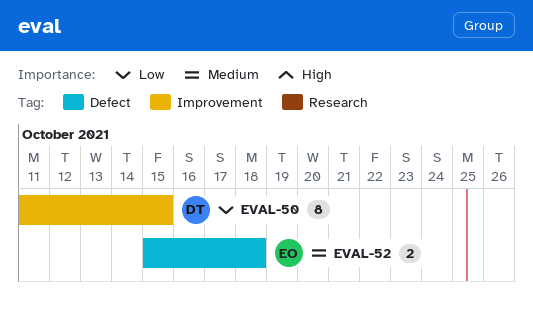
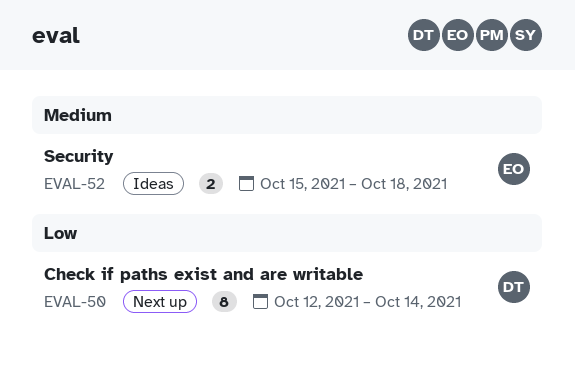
EVAL-50, start: Oct 11 -> Oct 12
EVAL-50, due: Oct 15 -> Oct 14

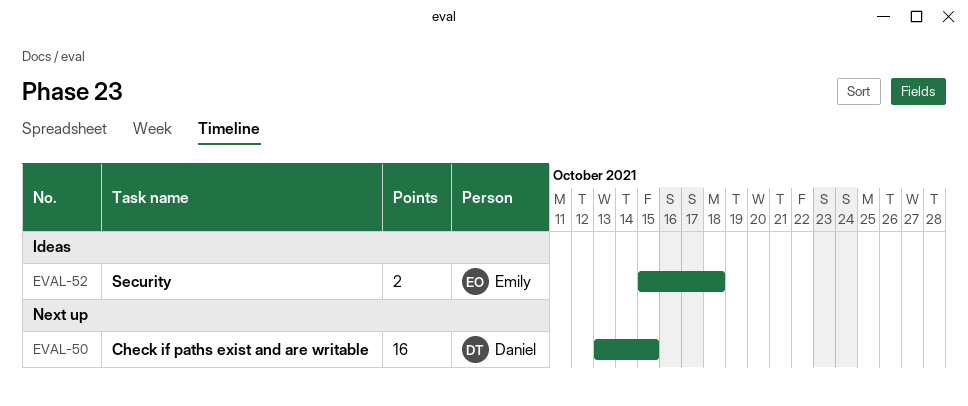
EVAL-50, estimate: 8 -> 16
EVAL-50, start: Oct 12 -> Oct 13
EVAL-50, due: Oct 14 -> Oct 15

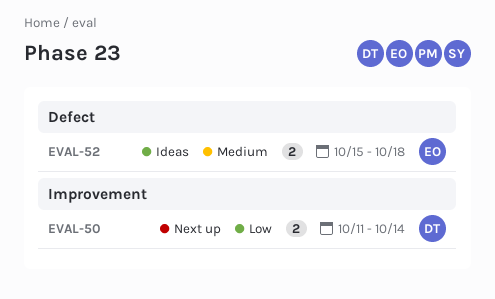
EVAL-50, estimate: 16 -> 2
EVAL-50, start: Oct 13 -> Oct 11
EVAL-50, due: Oct 15 -> Oct 14

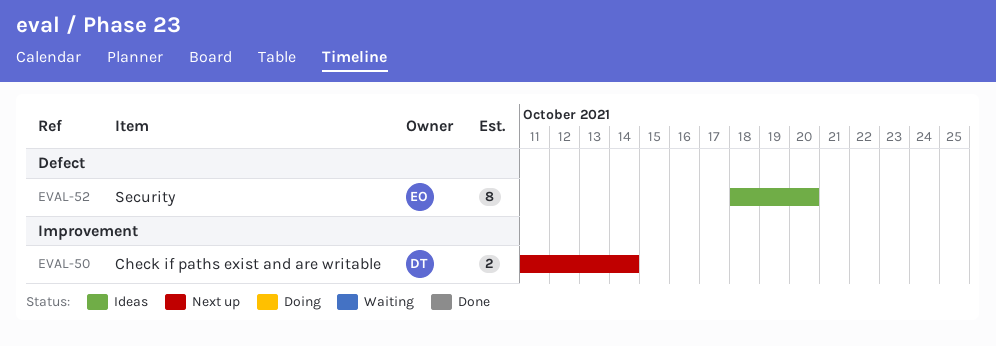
EVAL-52, estimate: 2 -> 8
EVAL-52, start: Oct 15 -> Oct 18
EVAL-52, due: Oct 18 -> Oct 20

